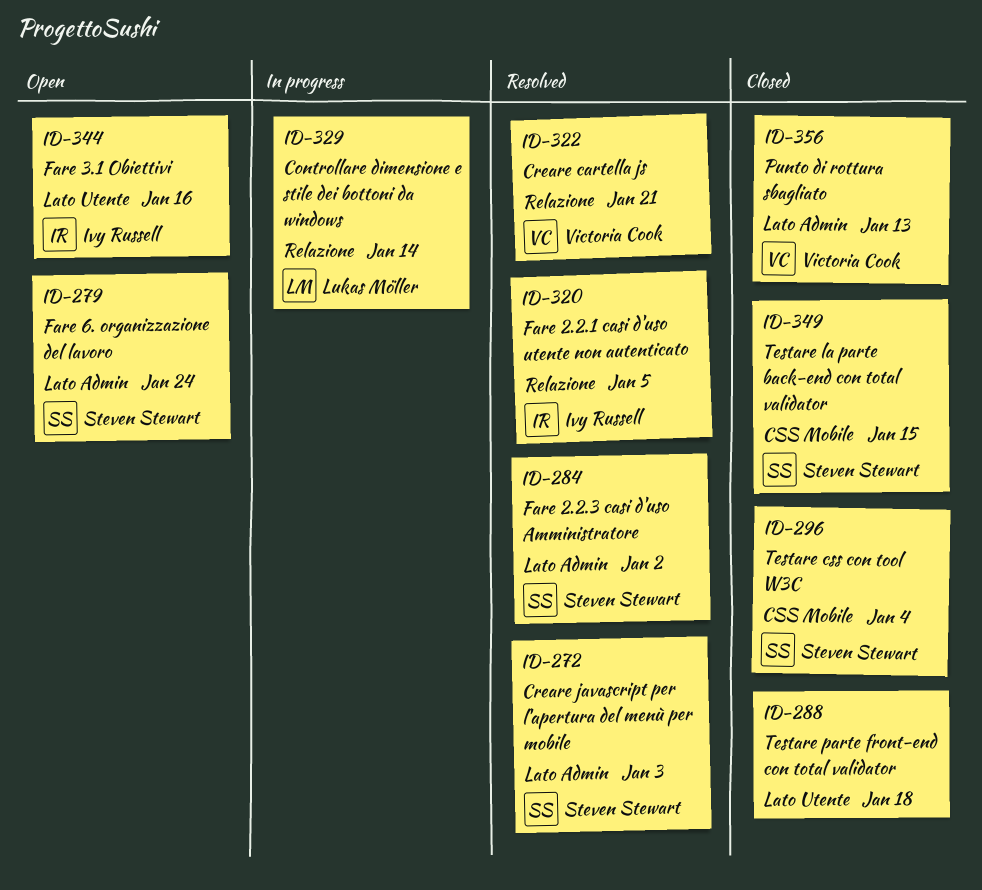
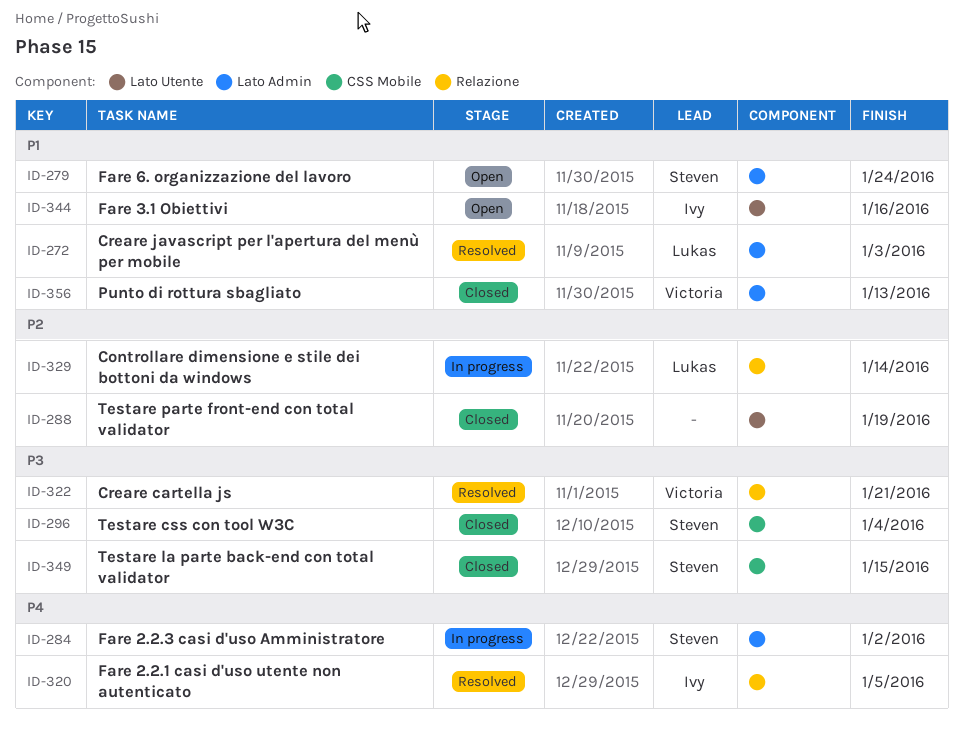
ID-272, owner: Steven Stewart -> Lukas Möller
ID-284, status: Resolved -> In progress
ID-288, due: Jan 18 -> Jan 19

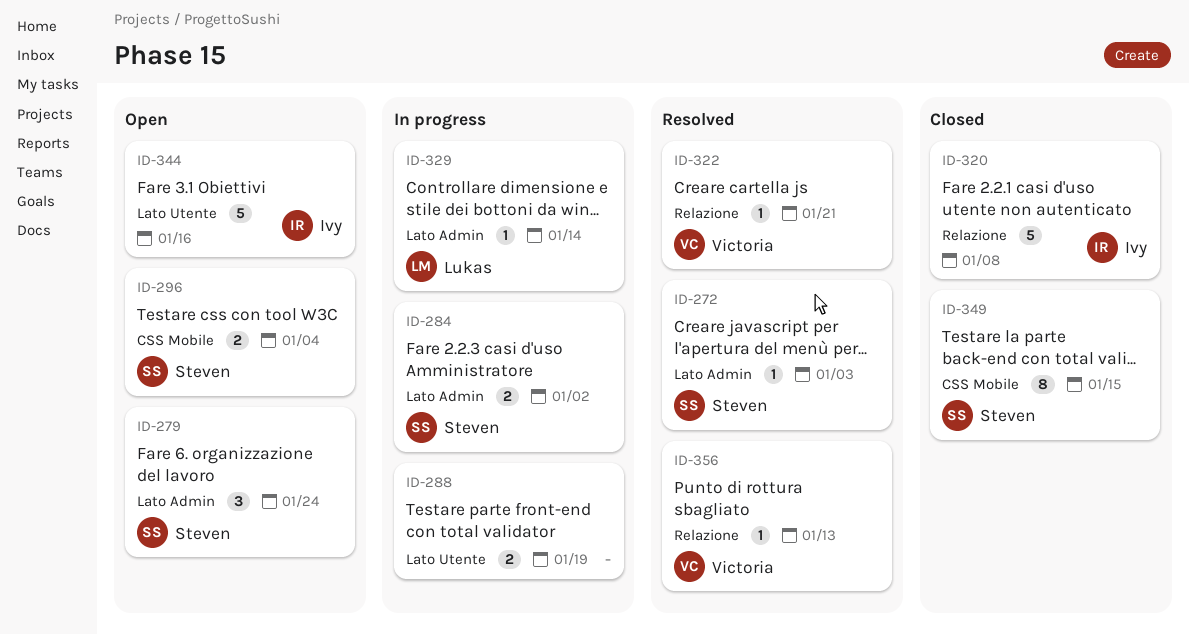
ID-272, owner: Lukas -> Steven
ID-288, status: Closed -> In progress
ID-296, status: Closed -> Open
ID-320, status: Resolved -> Closed
ID-320, due: Jan 5 -> Jan 8
ID-329, label: Relazione -> Lato Admin
ID-356, status: Closed -> Resolved
ID-356, label: Lato Admin -> Relazione

